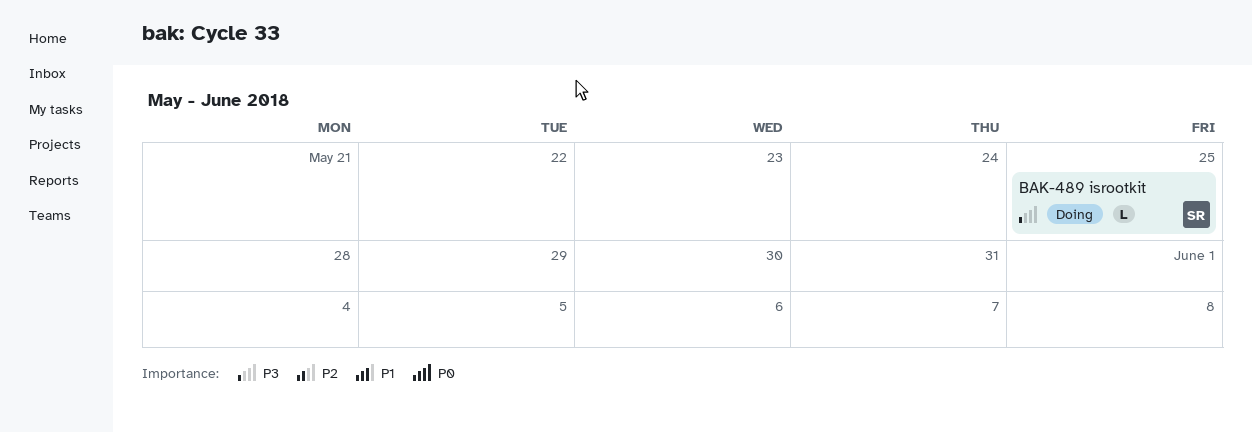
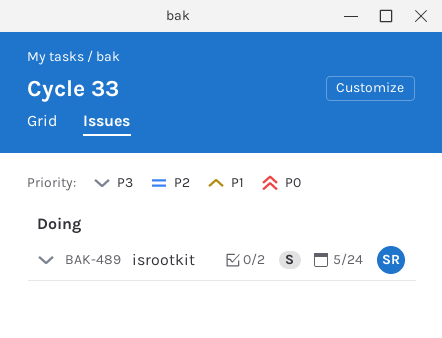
BAK-489, estimate: L -> S
BAK-489, due: May 25 -> May 24

